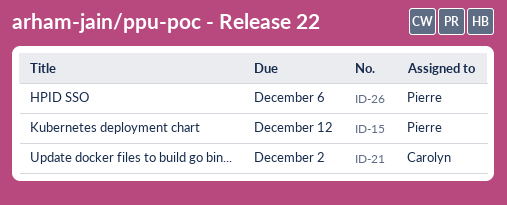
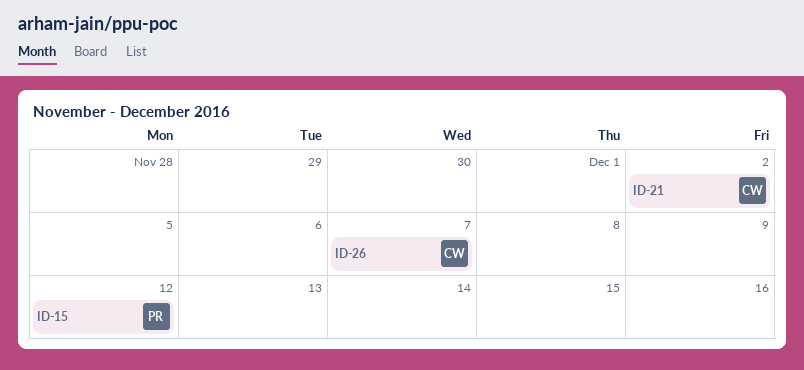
ID-26, owner: Pierre -> Carolyn
ID-26, due: Dec 6 -> Dec 7

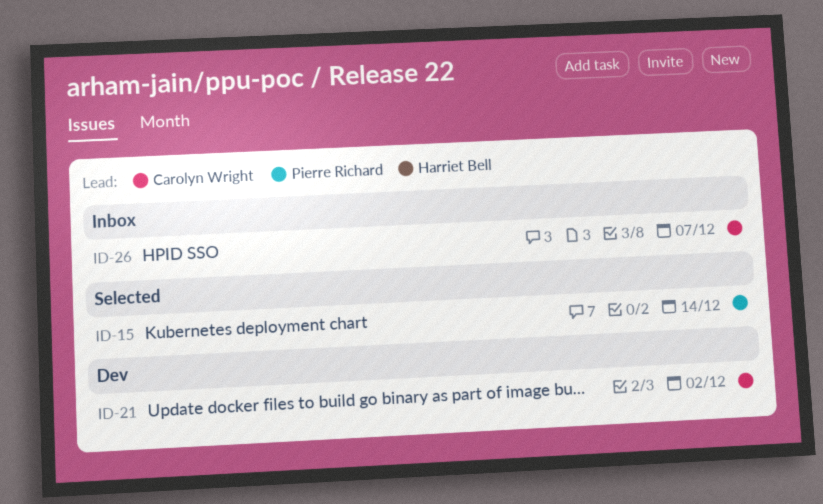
ID-15, due: Dec 12 -> Dec 14

